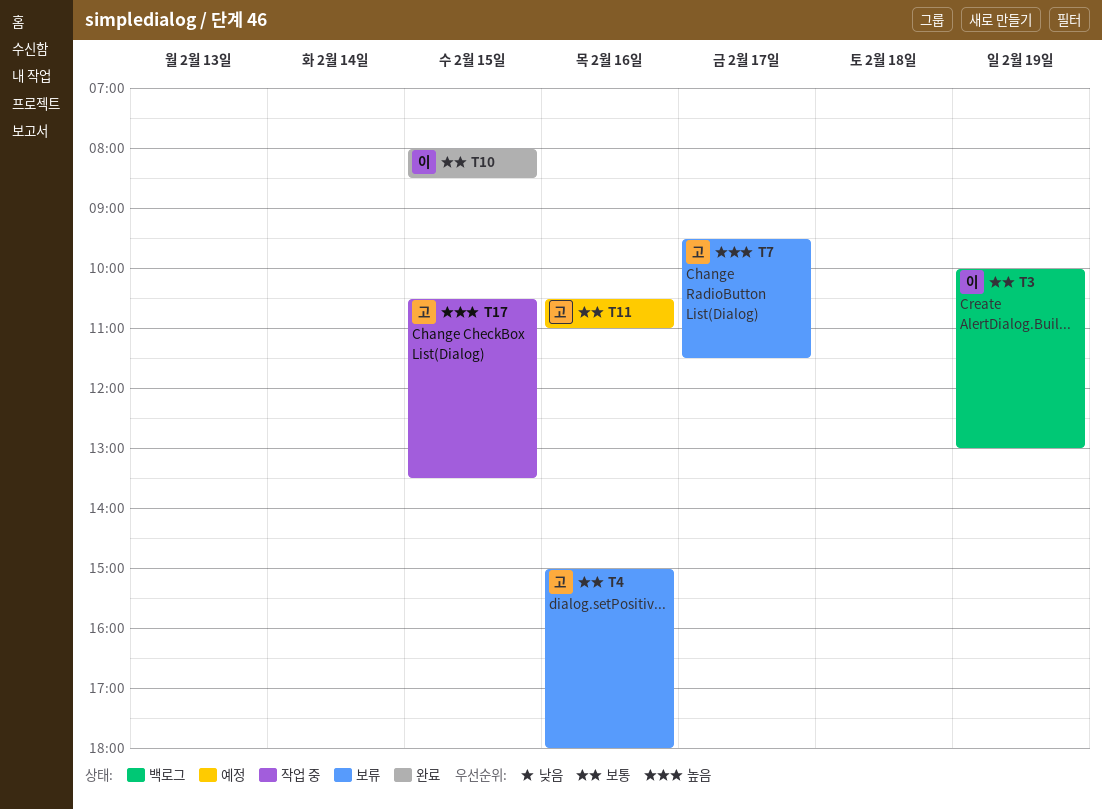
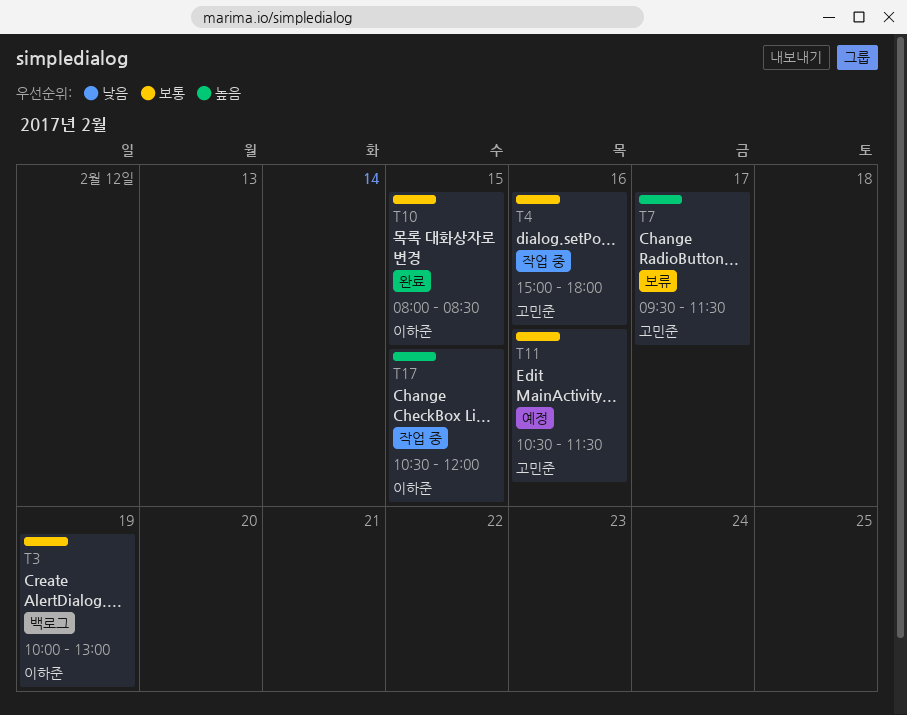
T4, status: 보류 -> 작업 중
T11, ends: 11:00 -> 11:30
T17, owner: 고민준 -> 이하준
T17, ends: 13:30 -> 12:00

